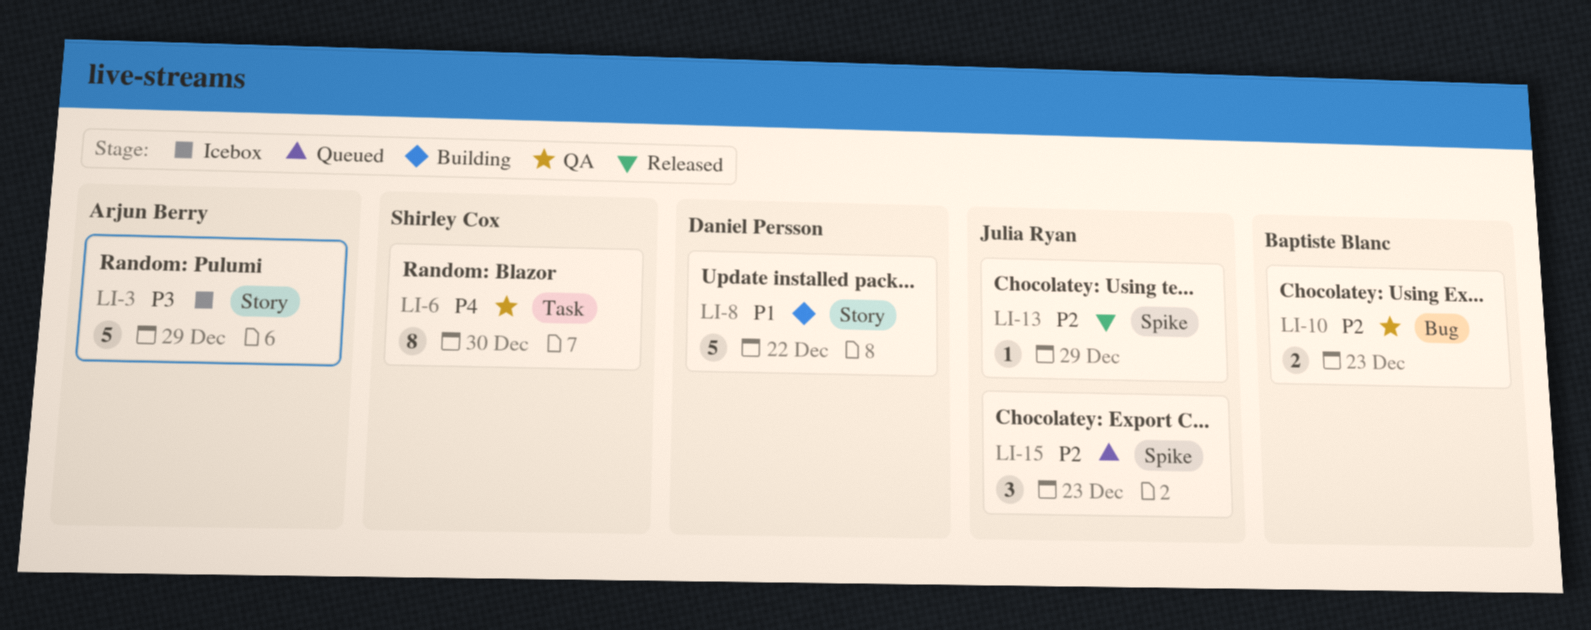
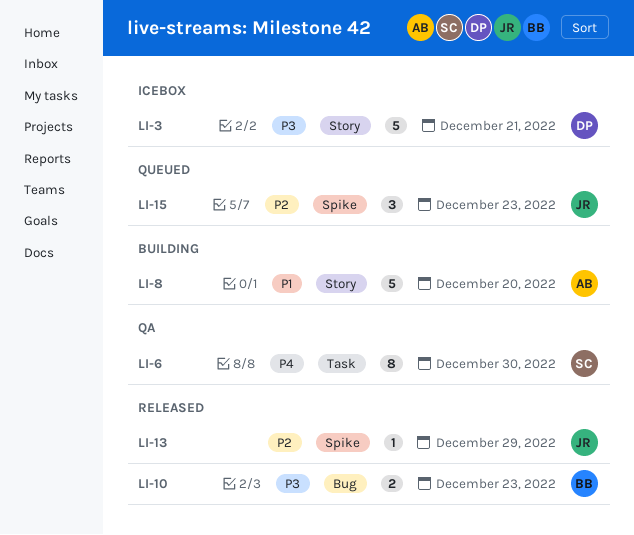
LI-3, owner: Arjun Berry -> Daniel Persson
LI-3, due: Dec 29 -> Dec 21
LI-8, owner: Daniel Persson -> Arjun Berry
LI-8, due: Dec 22 -> Dec 20
LI-10, status: QA -> Released
LI-10, priority: P2 -> P3

